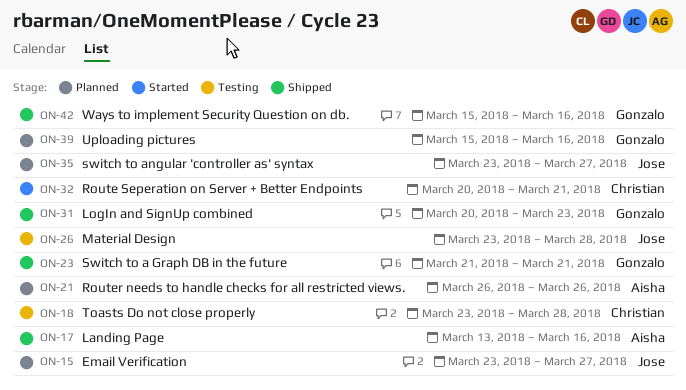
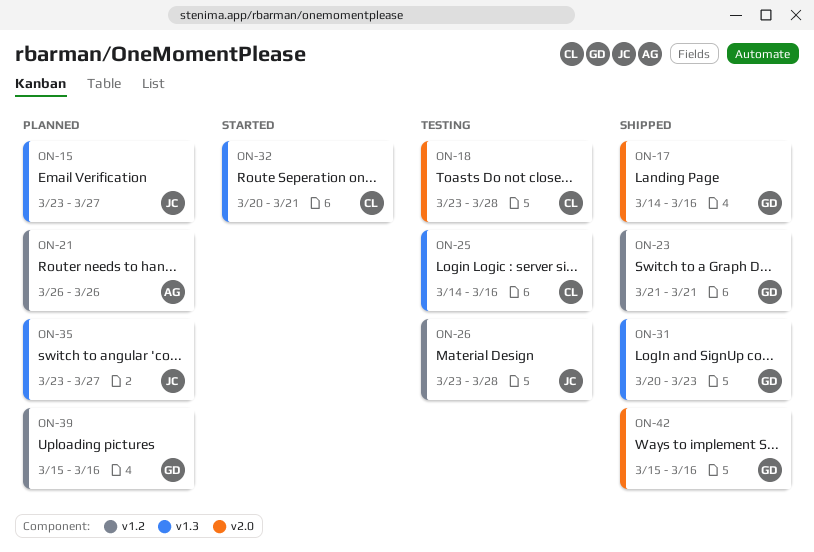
ON-17, owner: Aisha -> Gonzalo
ON-17, start: Mar 13 -> Mar 14
ON-25: none -> present

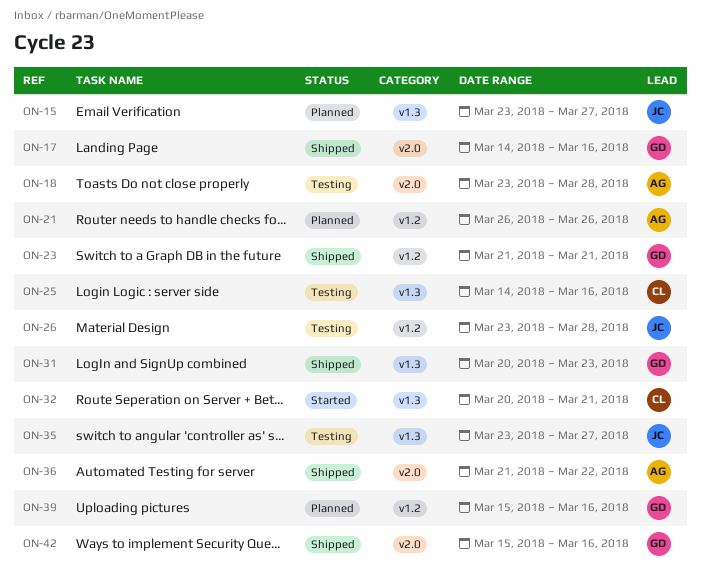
ON-18, owner: CL -> AG
ON-35, status: Planned -> Testing
ON-36: none -> present

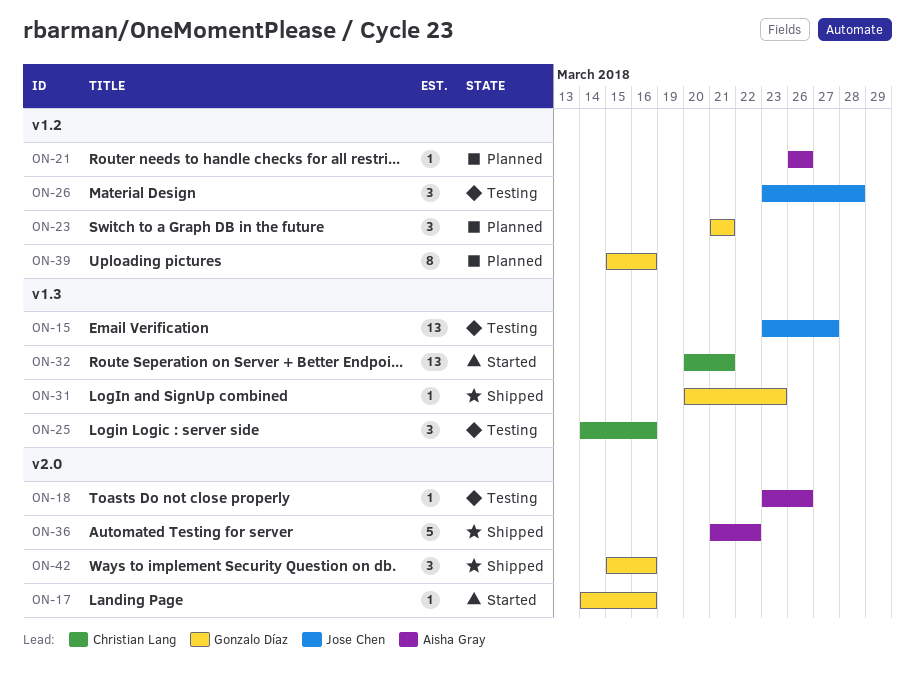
ON-15, status: Planned -> Testing
ON-17, status: Shipped -> Started
ON-18, due: Mar 28 -> Mar 26
ON-23, status: Shipped -> Planned
ON-35: present -> none

